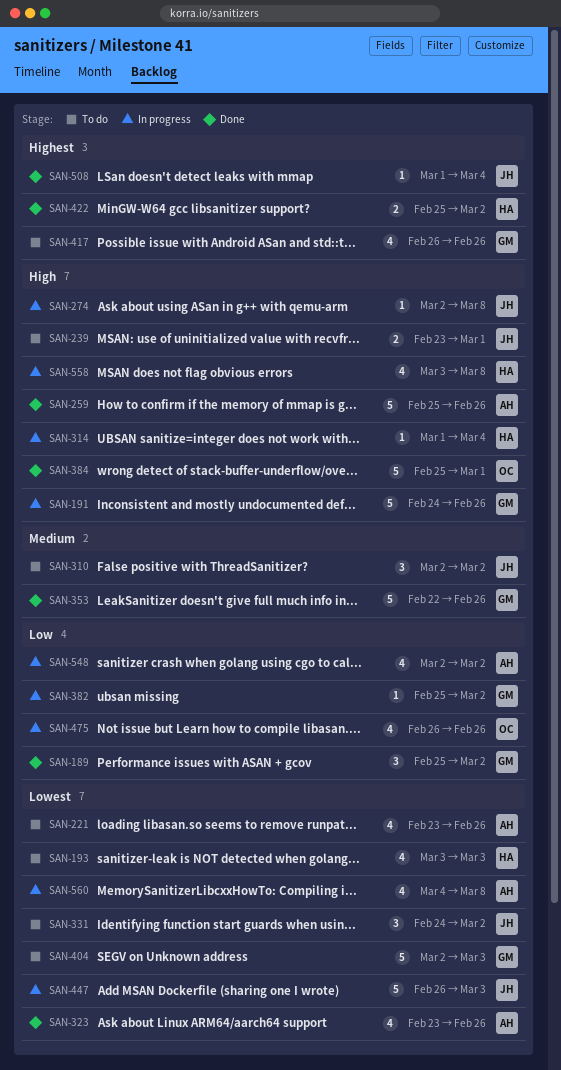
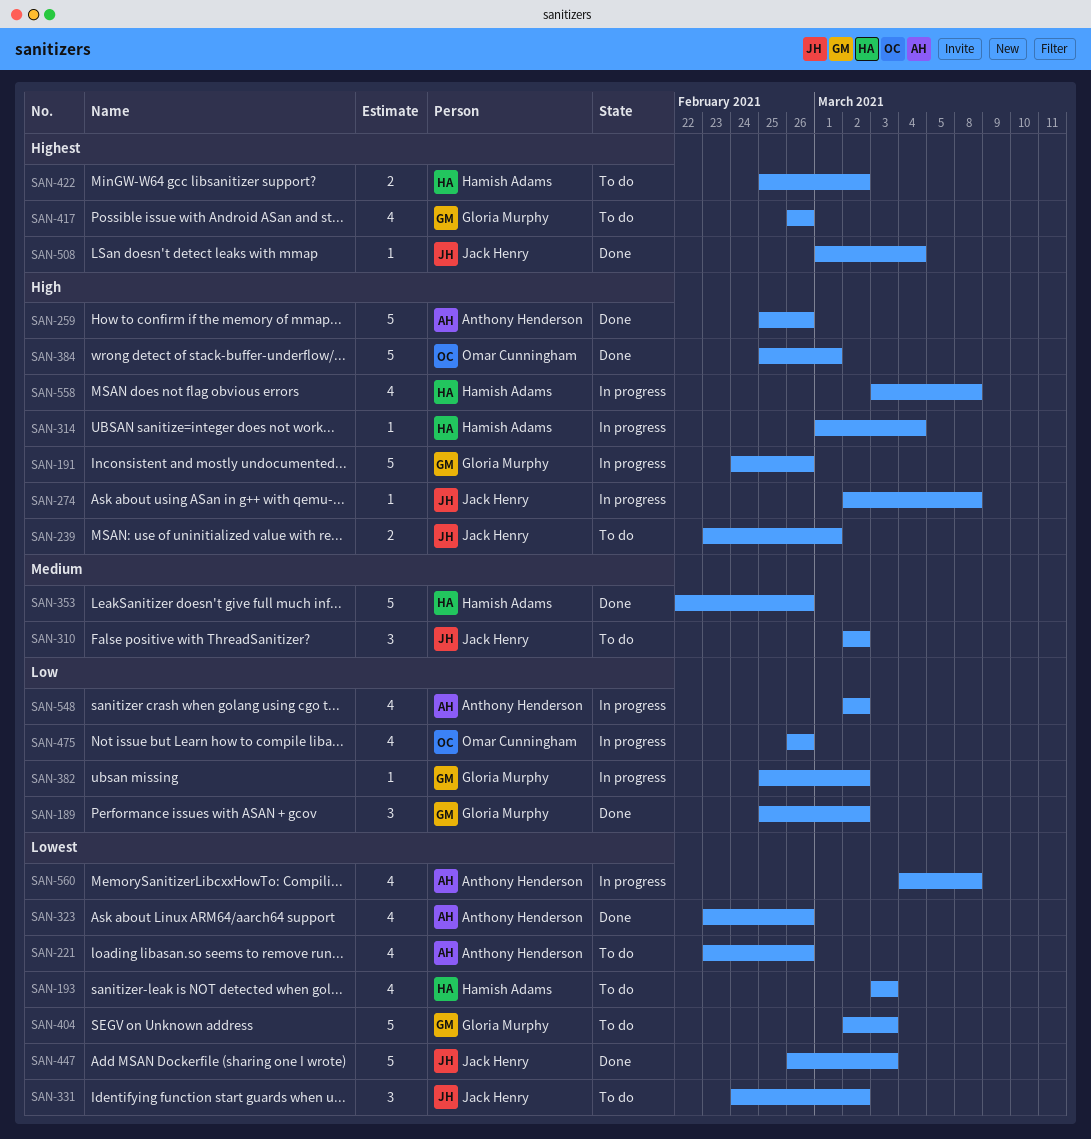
SAN-353, owner: Gloria Murphy -> Hamish Adams
SAN-422, status: Done -> To do
SAN-447, status: In progress -> Done

